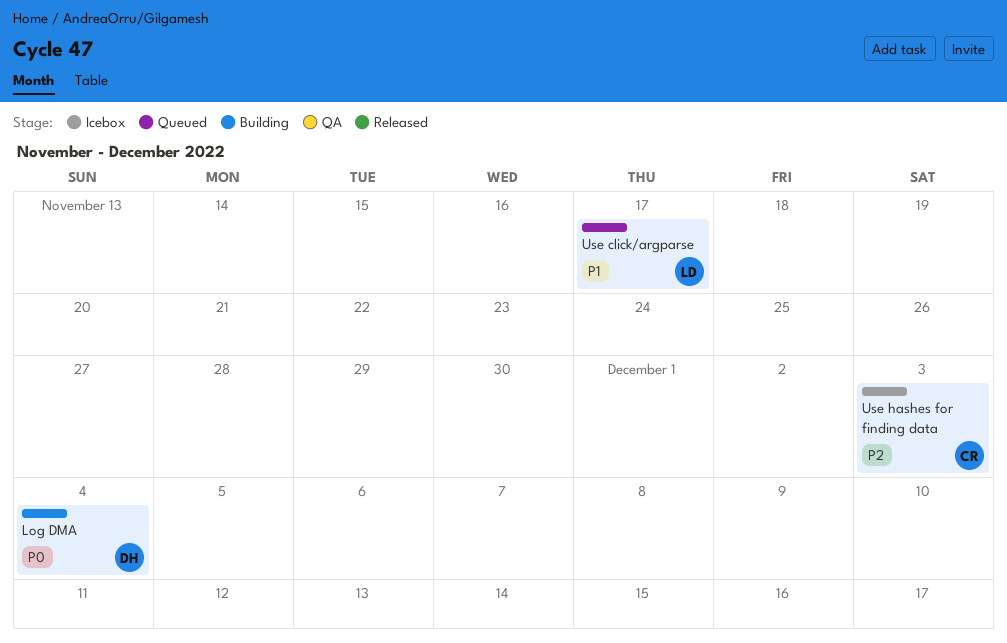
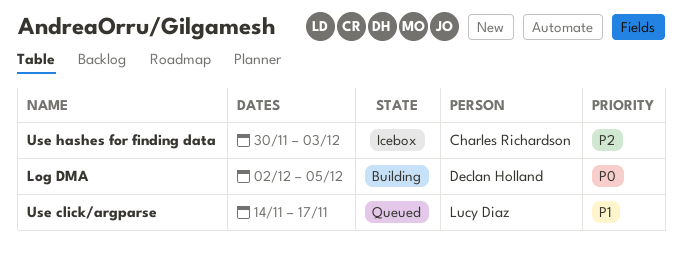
Log DMA, due: Dec 4 -> Dec 5

